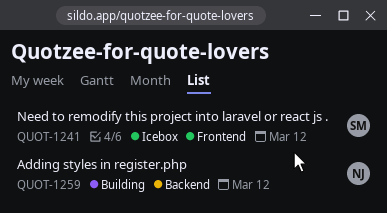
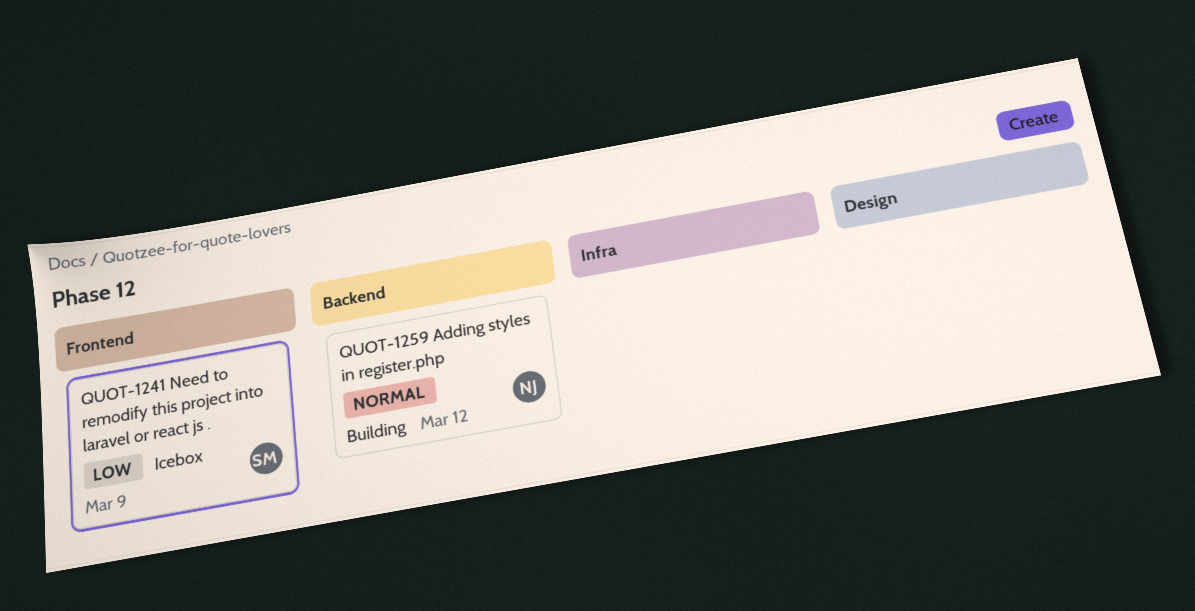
QUOT-1241, due: Mar 12 -> Mar 9

